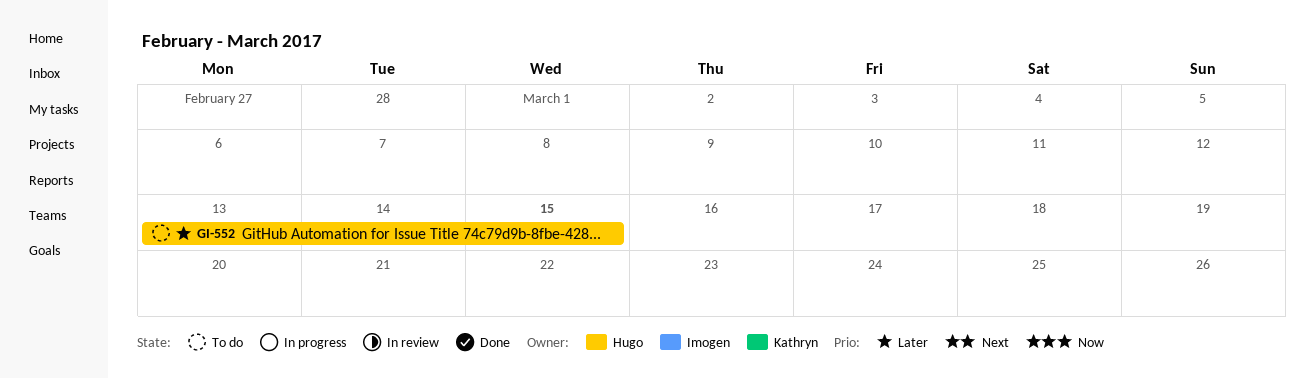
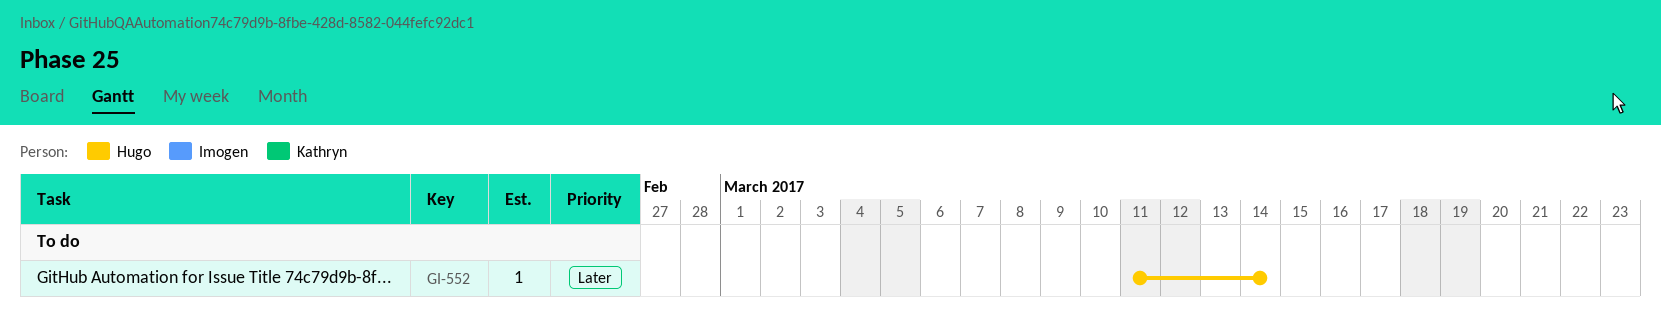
GI-552, start: Mar 13 -> Mar 11
GI-552, due: Mar 15 -> Mar 14

